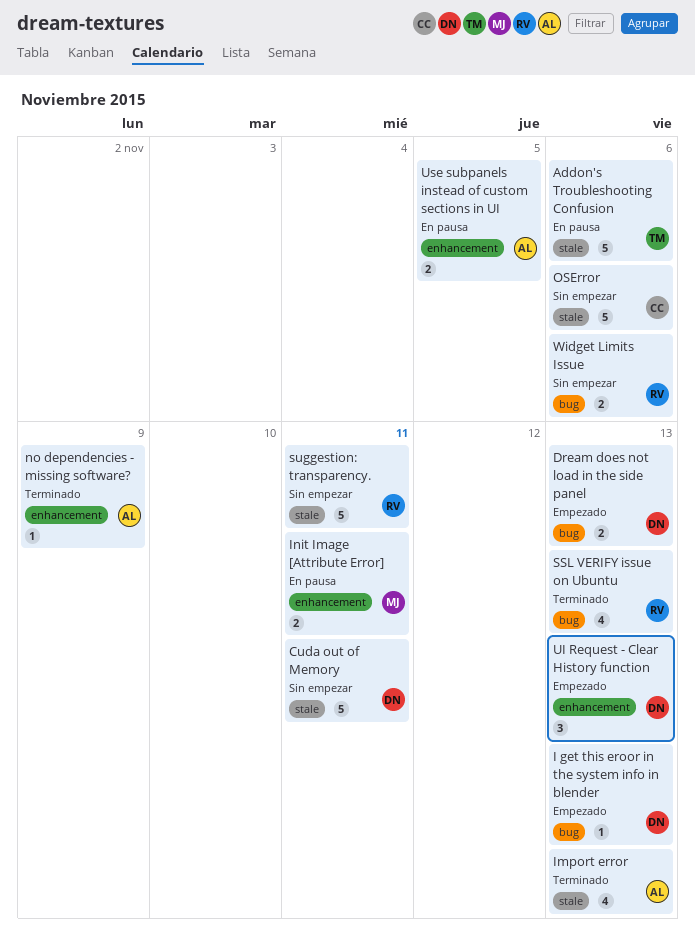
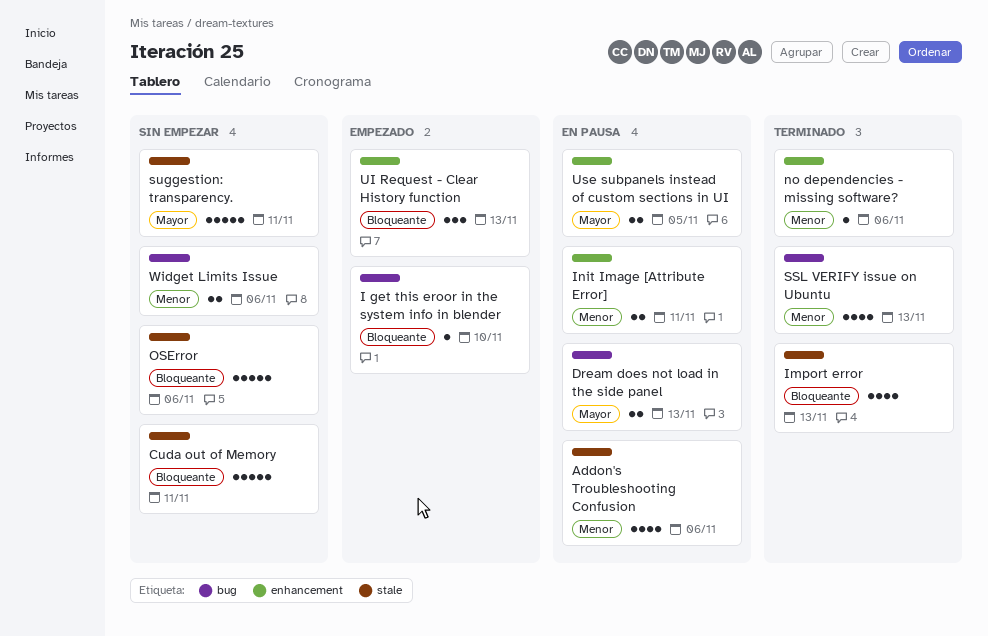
Addon's Troubleshooting Confusion, estimate: 5 -> 4
Dream does not load in the side panel, status: Empezado -> En pausa
I get this eroor in the system info in blender, due: Nov 13 -> Nov 10
no dependencies - missing software?, due: Nov 9 -> Nov 6

